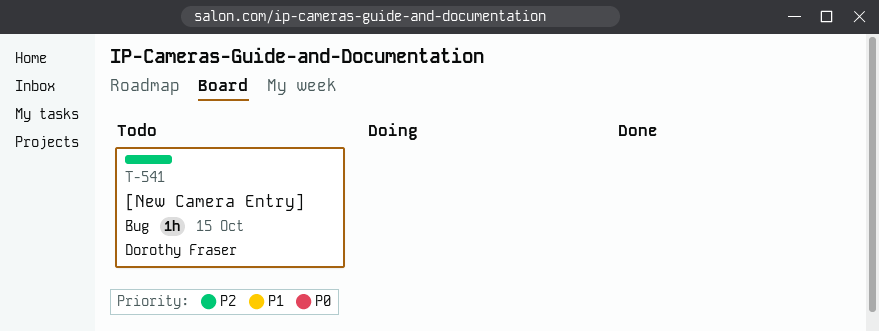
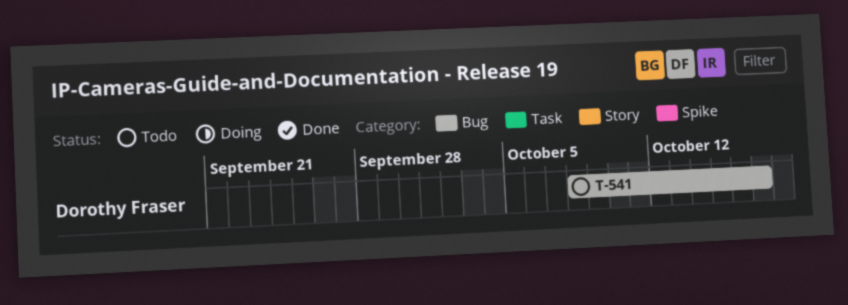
T-541, due: Oct 15 -> Oct 17

